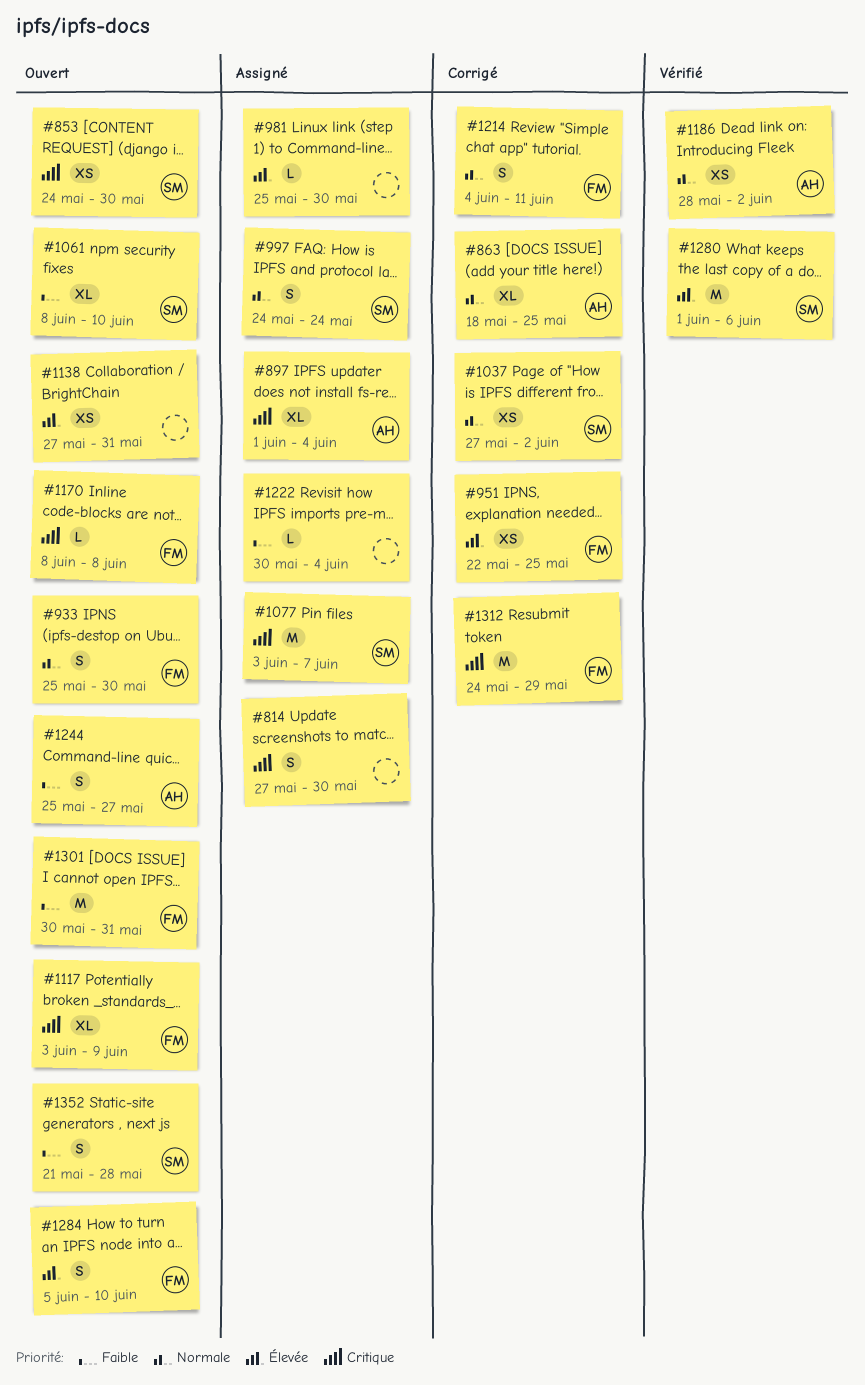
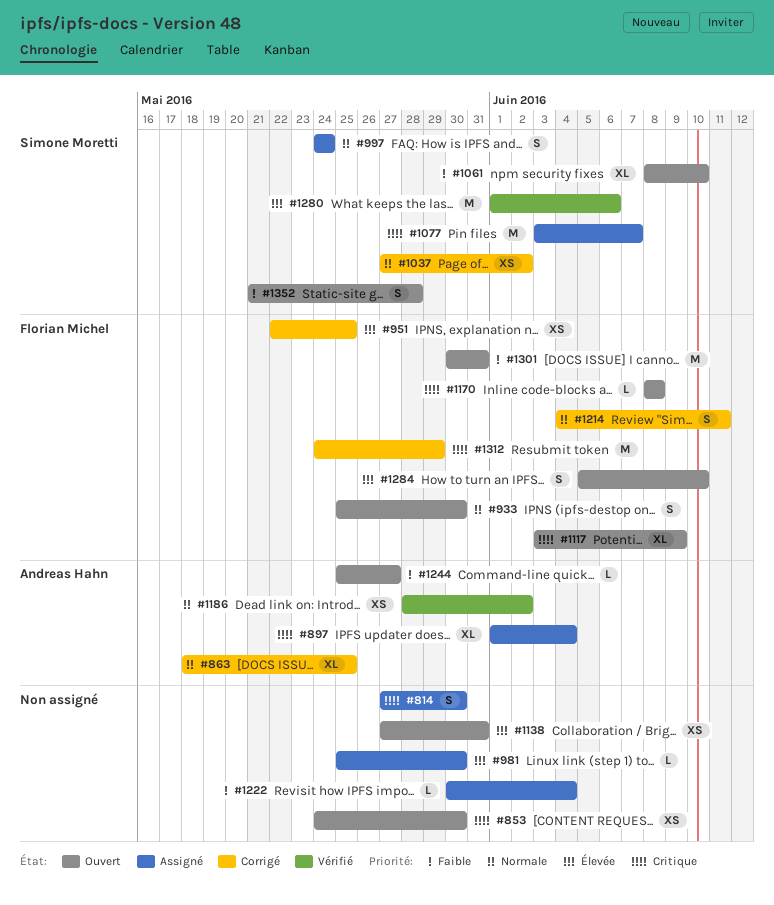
#853, owner: Simone Moretti -> none
#1244, estimate: S -> L

